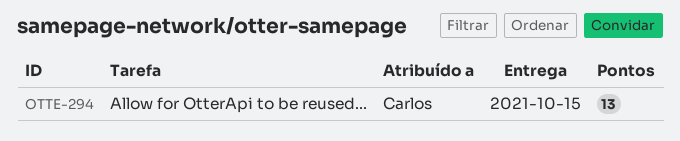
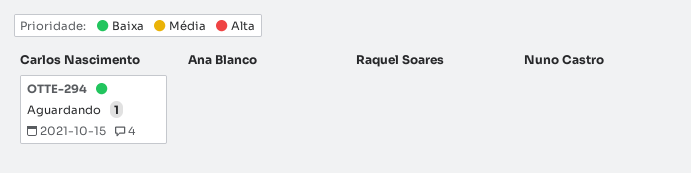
OTTE-294, estimate: 13 -> 1

